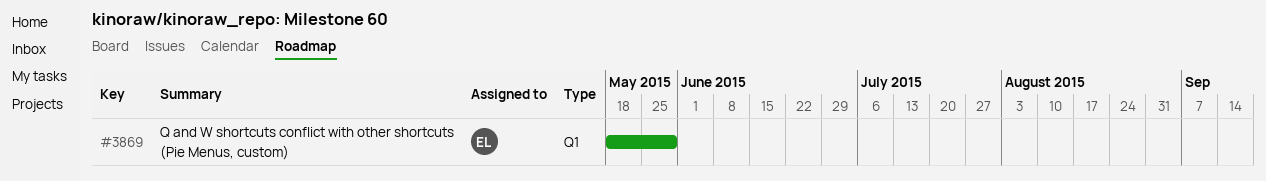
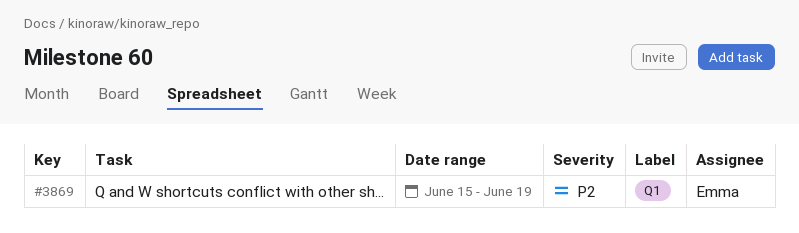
#3869, start: May 18 -> Jun 15
#3869, due: May 29 -> Jun 19

